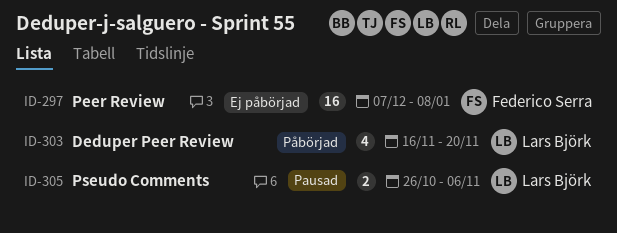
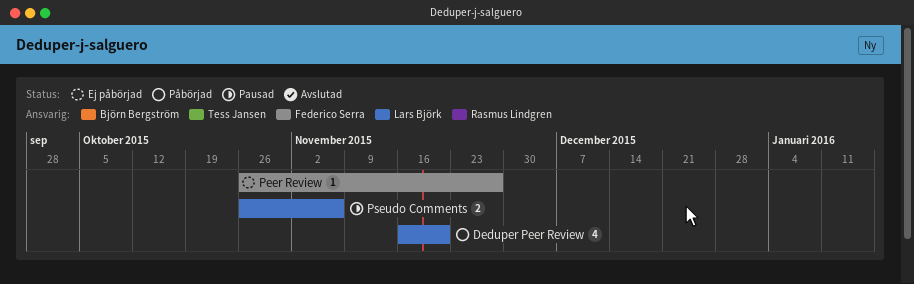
Peer Review, estimate: 16 -> 1
Peer Review, start: Dec 7 -> Oct 26
Peer Review, due: Jan 8 -> Nov 27

